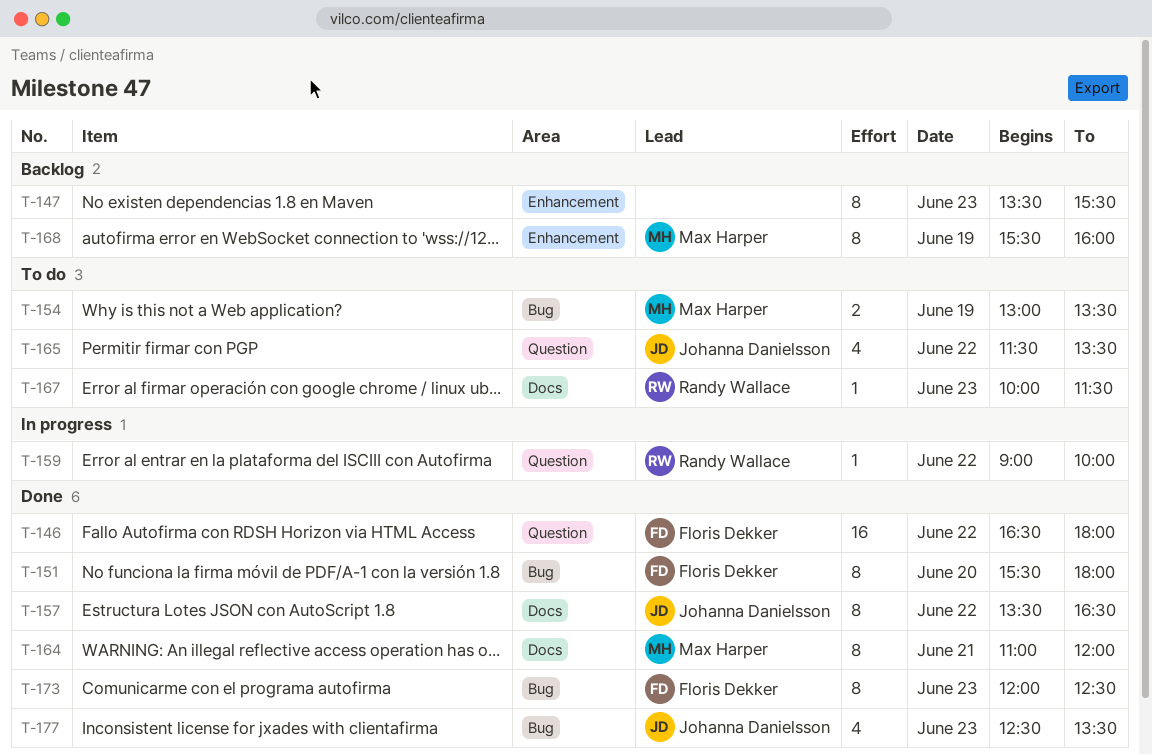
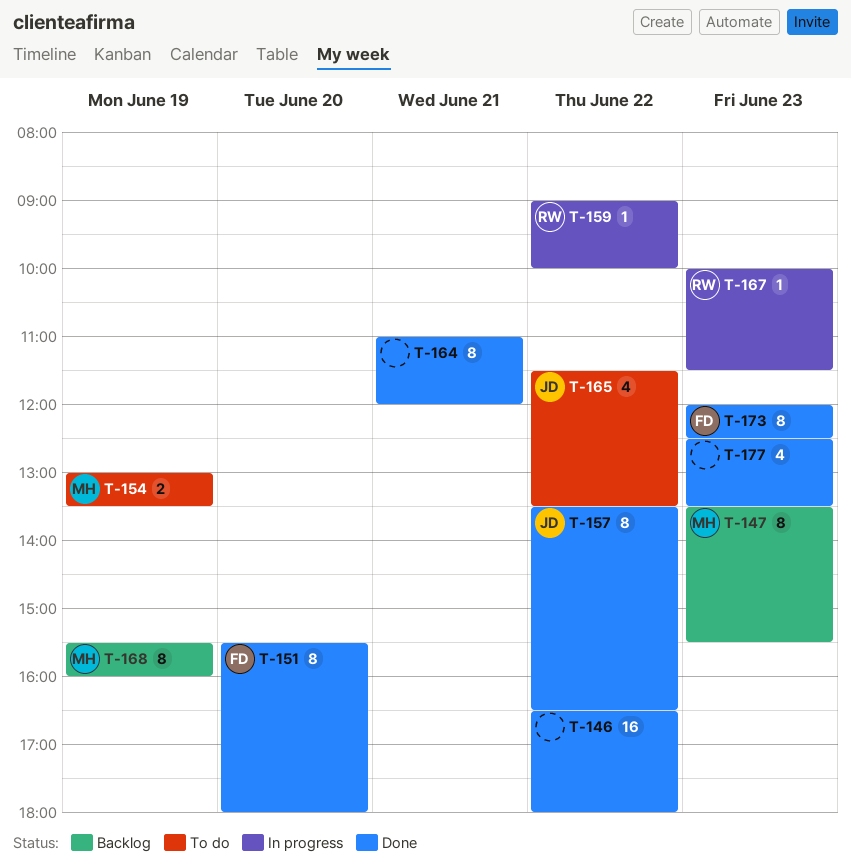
T-146, owner: Floris Dekker -> none
T-147, owner: none -> Max Harper
T-164, owner: Max Harper -> none
T-167, status: To do -> In progress
T-177, owner: Johanna Danielsson -> none

